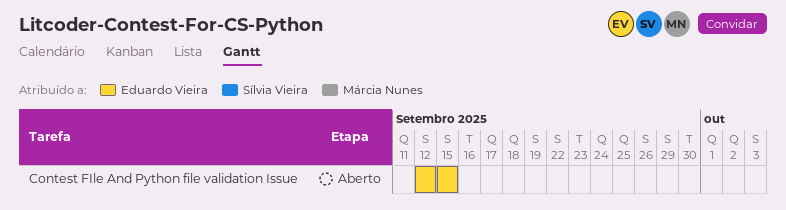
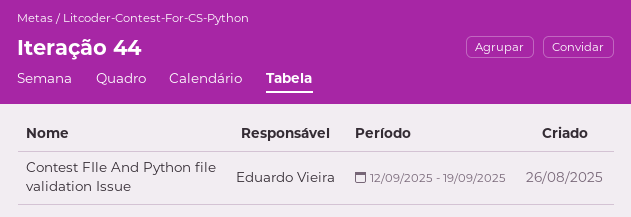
Contest FIle And Python file validation Issue, due: Sep 15 -> Sep 19

